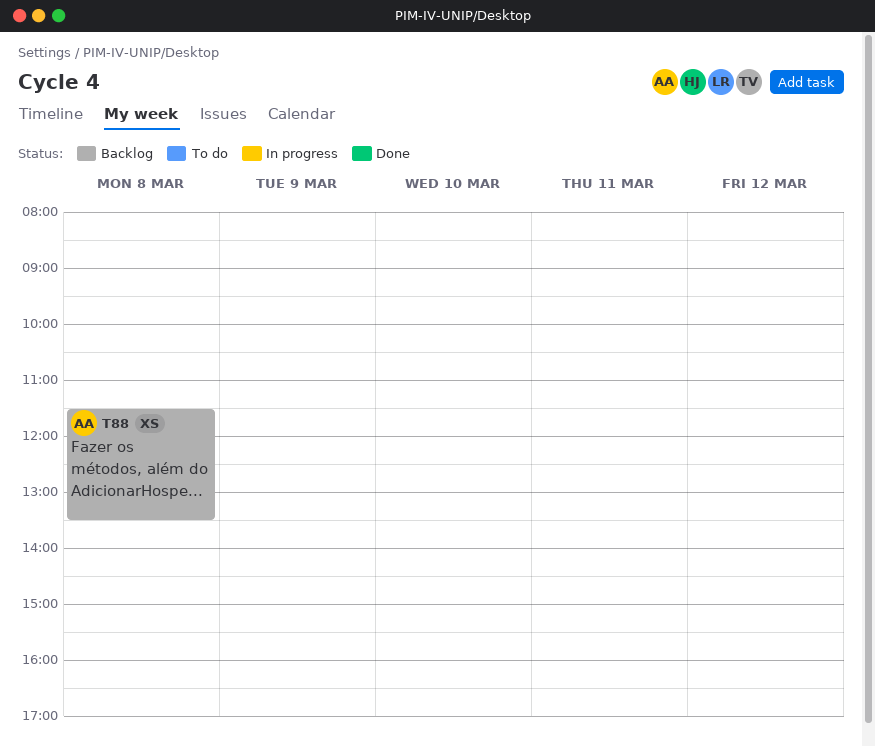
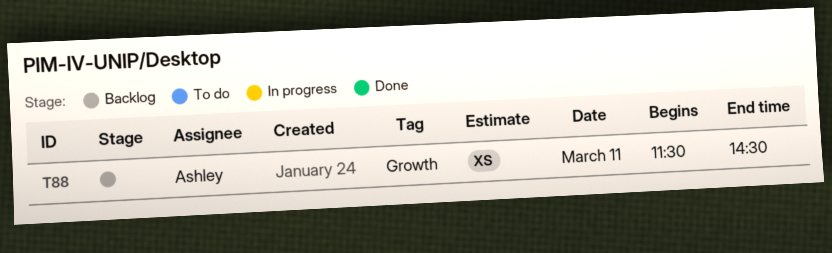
T88, day: Mar 8 -> Mar 11
T88, ends: 13:30 -> 14:30

